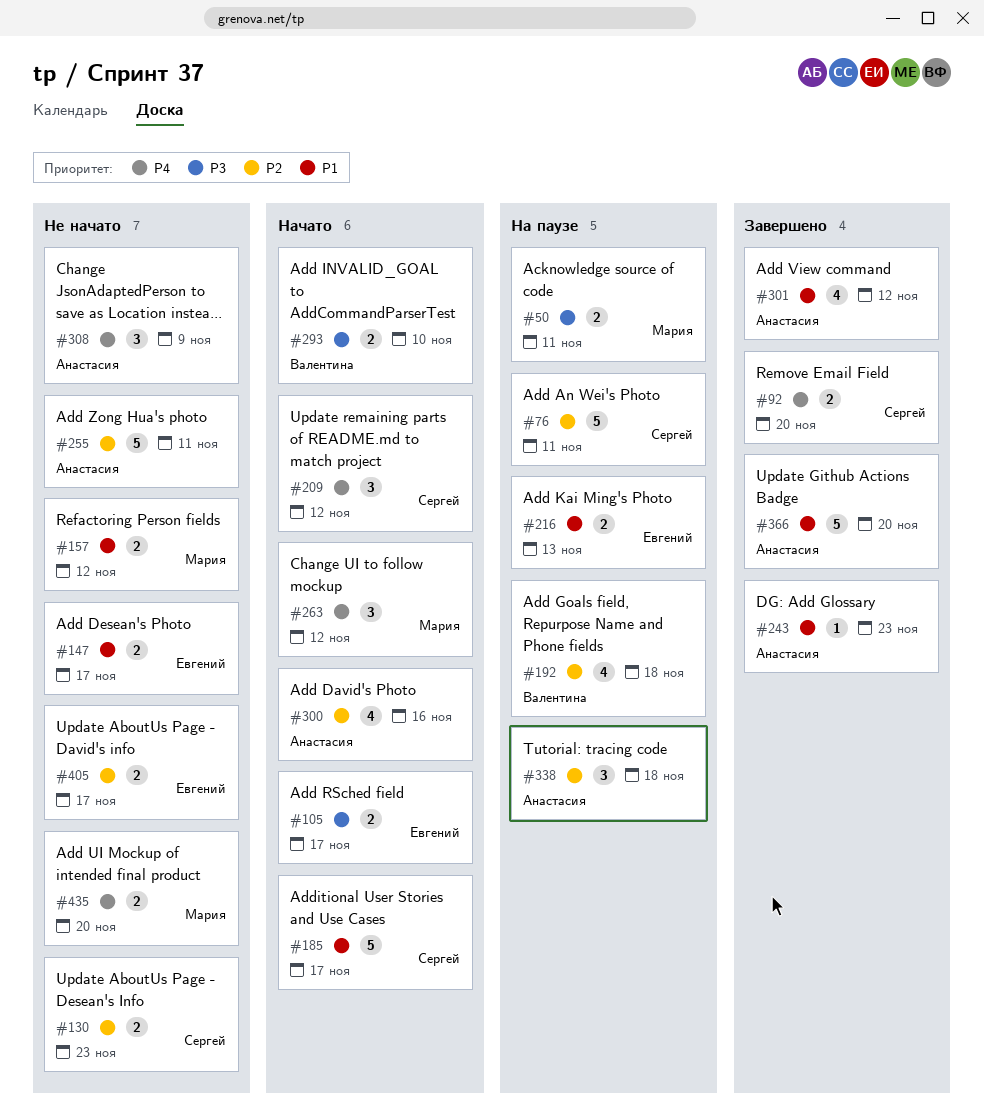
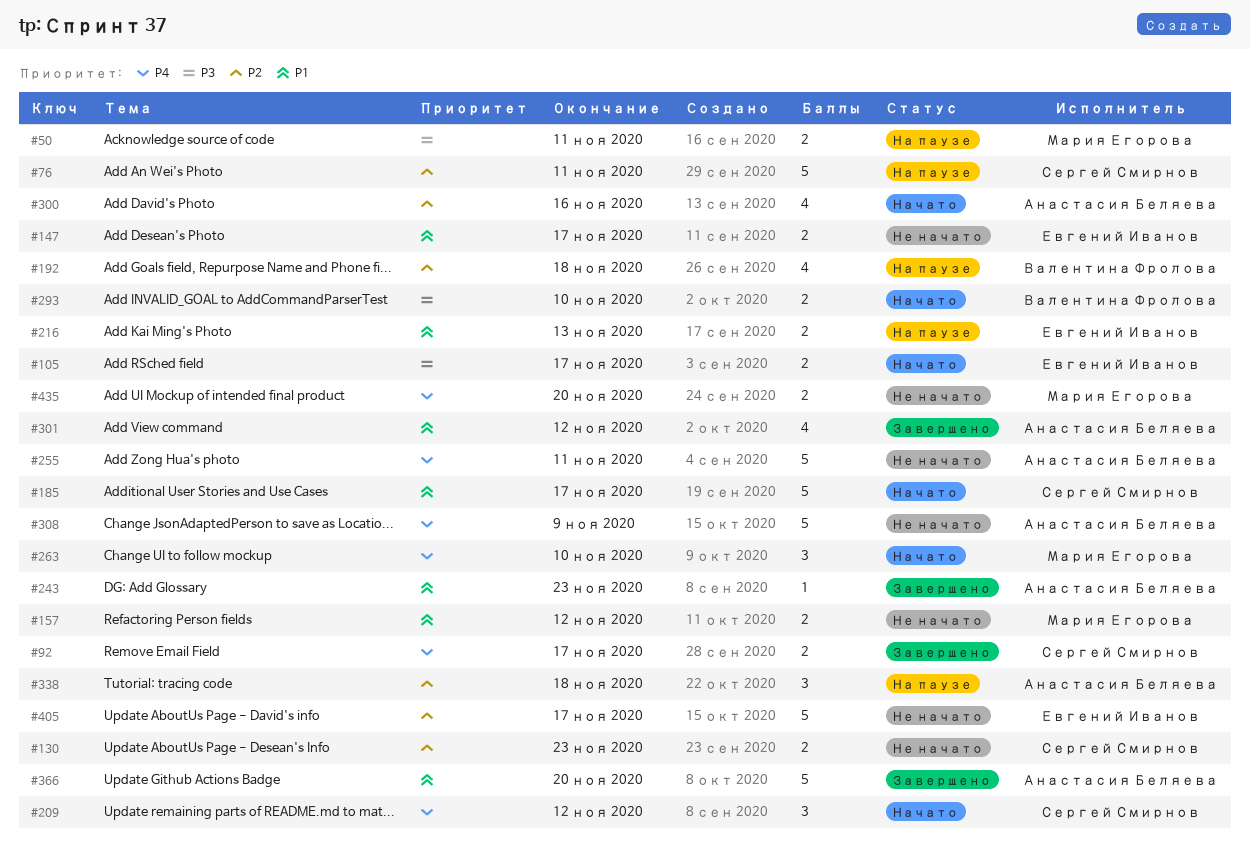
#92, due: Nov 20 -> Nov 17
#255, priority: P2 -> P4
#263, due: Nov 12 -> Nov 10
#308, estimate: 3 -> 5
#405, estimate: 2 -> 5

